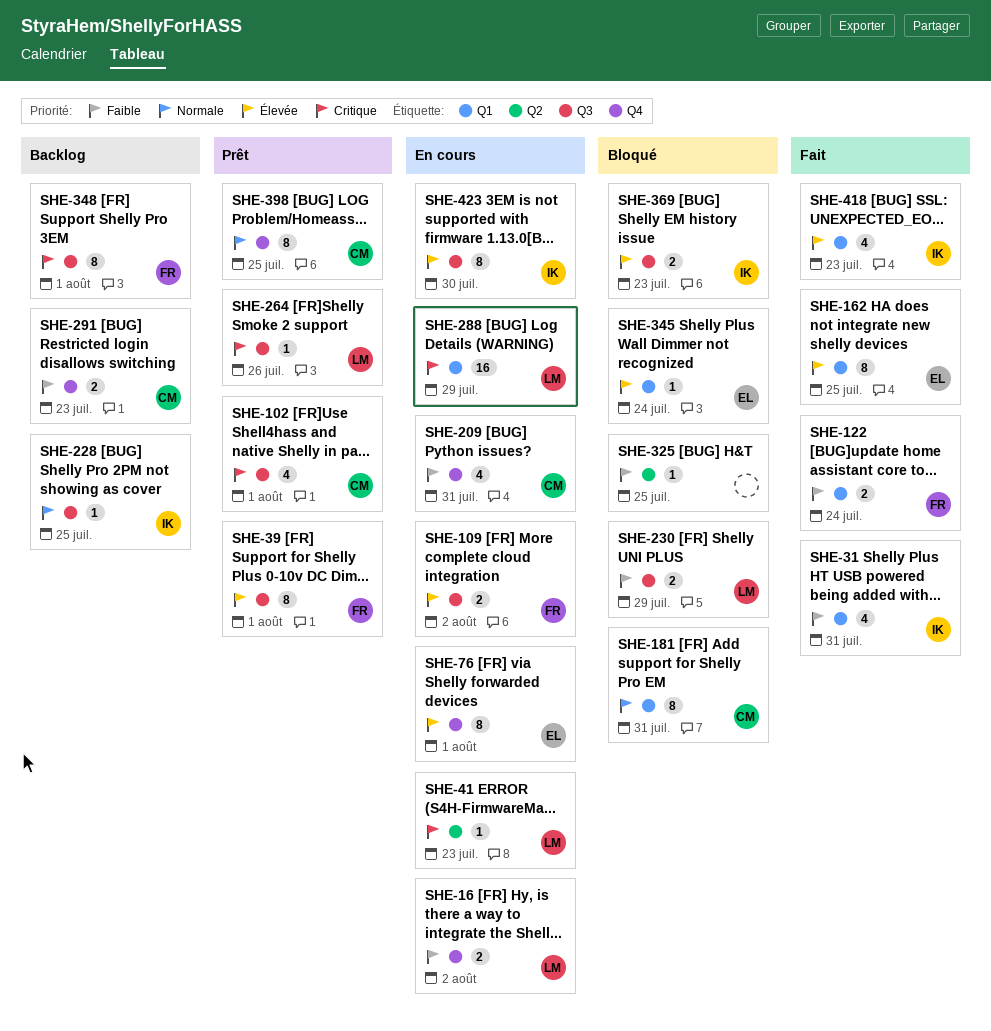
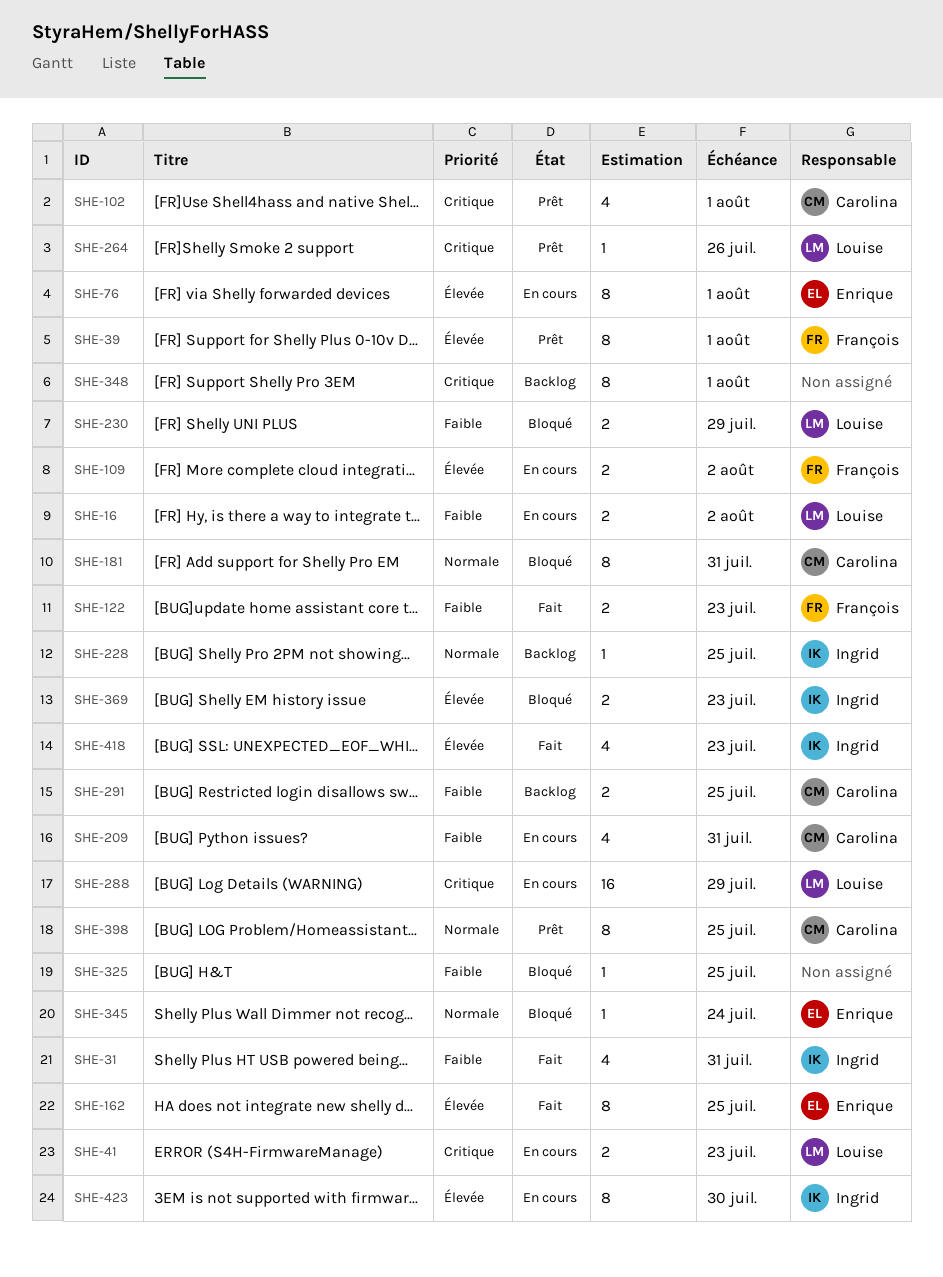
SHE-41, estimate: 1 -> 2
SHE-122, due: Jul 24 -> Jul 23
SHE-291, due: Jul 23 -> Jul 25
SHE-345, priority: Élevée -> Normale
SHE-348, owner: François -> none

